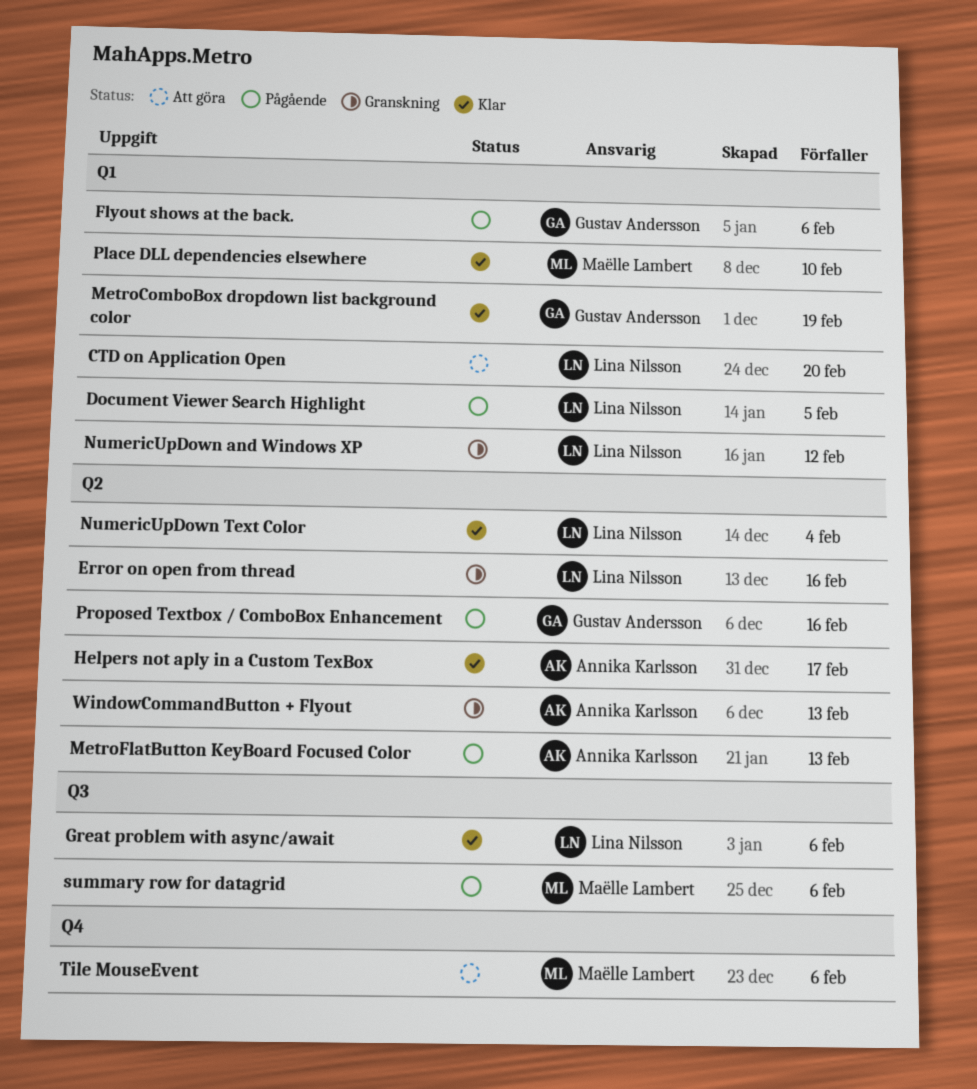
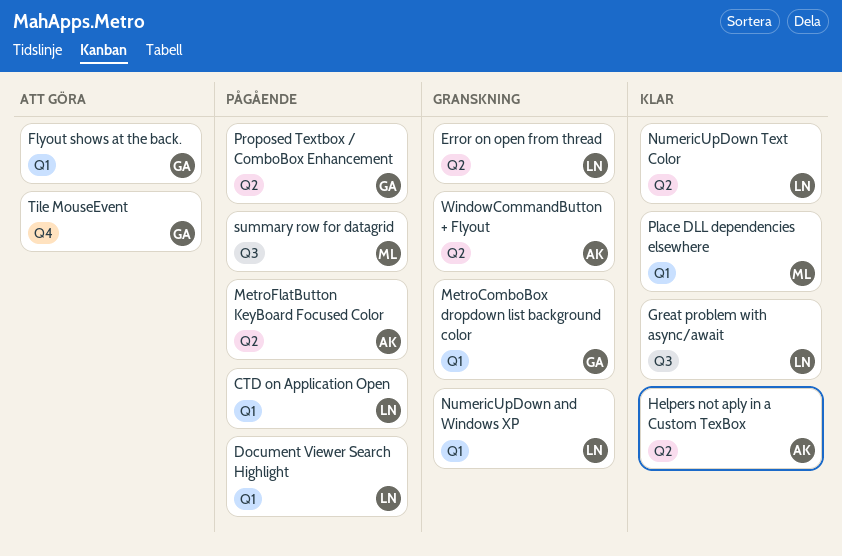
CTD on Application Open, status: Att göra -> Pågående
Flyout shows at the back., status: Pågående -> Att göra
MetroComboBox dropdown list background color, status: Klar -> Granskning
Tile MouseEvent, owner: Maëlle Lambert -> Gustav Andersson

